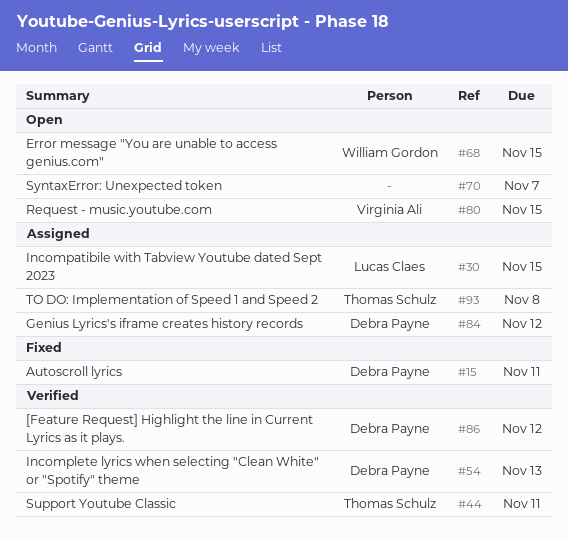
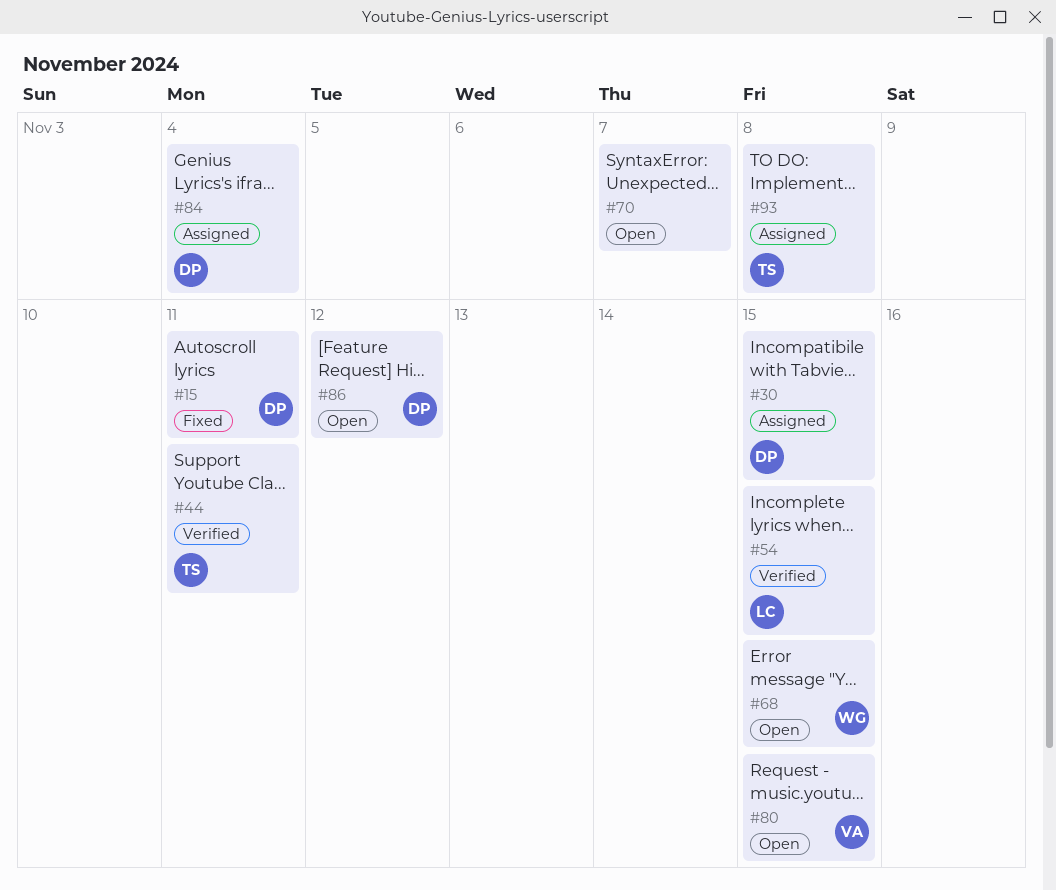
#30, owner: Lucas Claes -> Debra Payne
#54, owner: Debra Payne -> Lucas Claes
#54, due: Nov 13 -> Nov 15
#84, due: Nov 12 -> Nov 4
#86, status: Verified -> Open

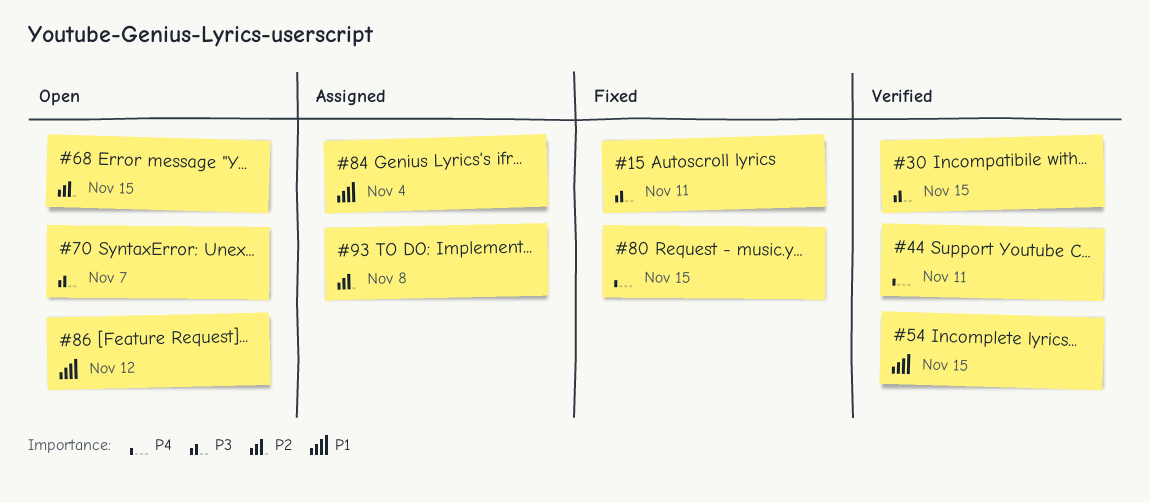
#30, status: Assigned -> Verified
#80, status: Open -> Fixed

